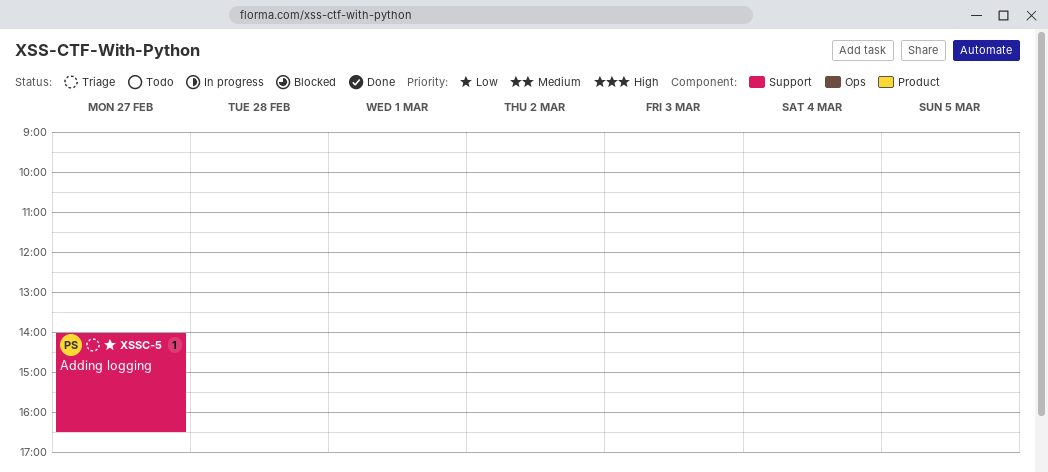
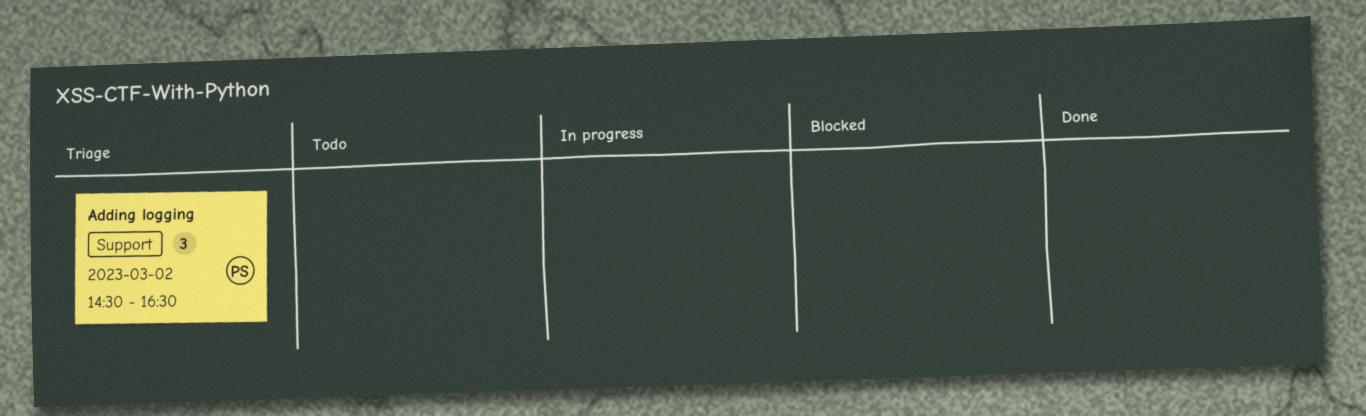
Adding logging, estimate: 1 -> 3
Adding logging, day: Feb 27 -> Mar 2
Adding logging, begins: 14:00 -> 14:30

